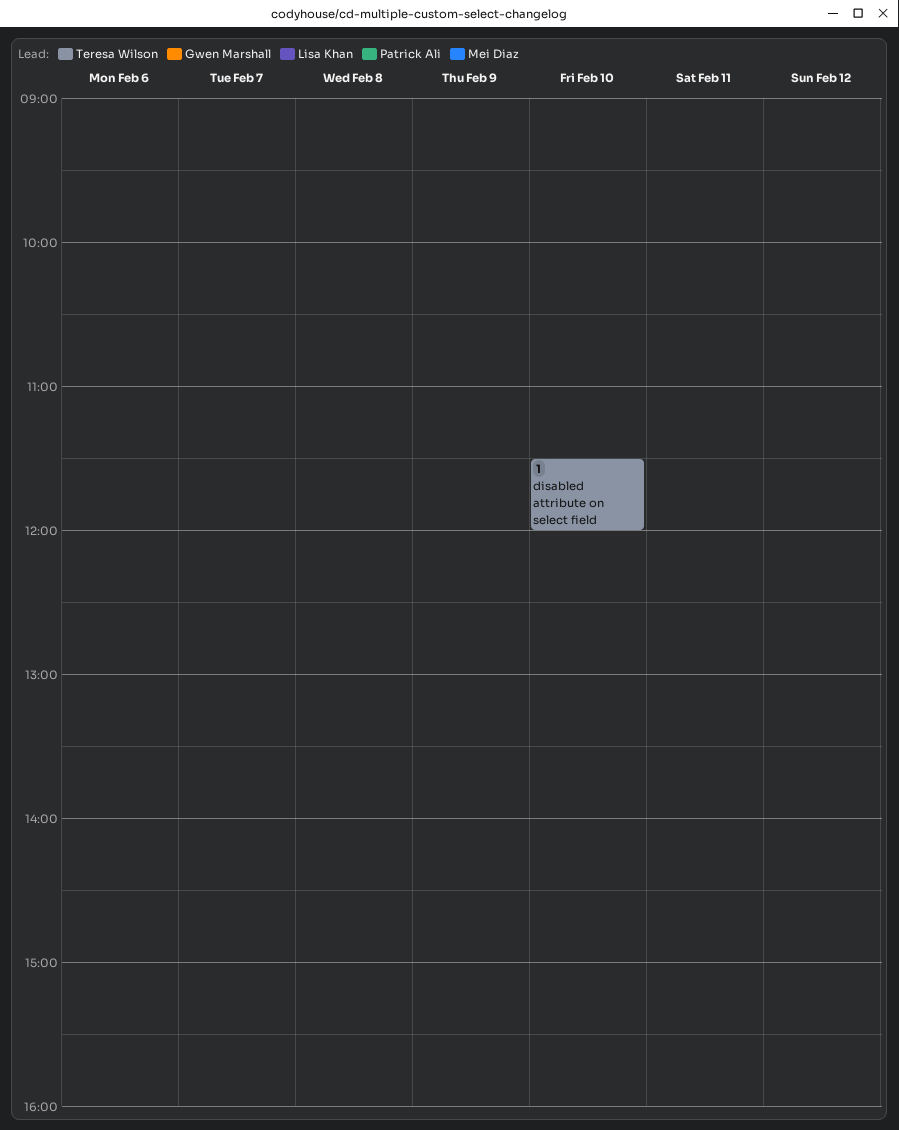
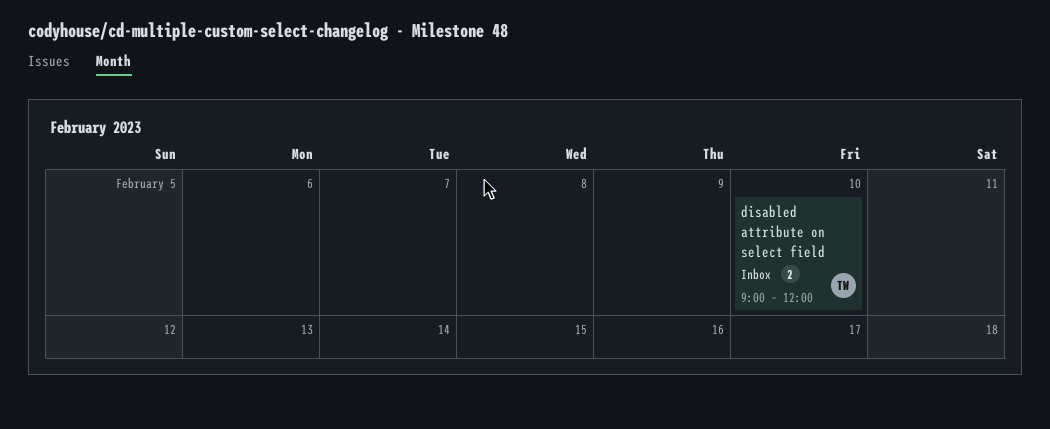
disabled attribute on select field, estimate: 1 -> 2
disabled attribute on select field, begins: 11:30 -> 09:00

